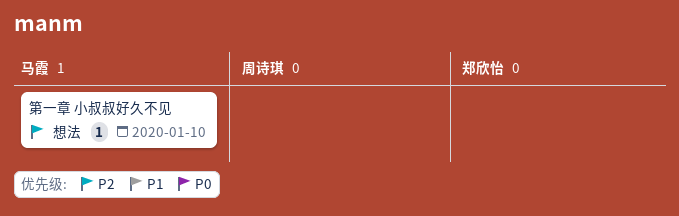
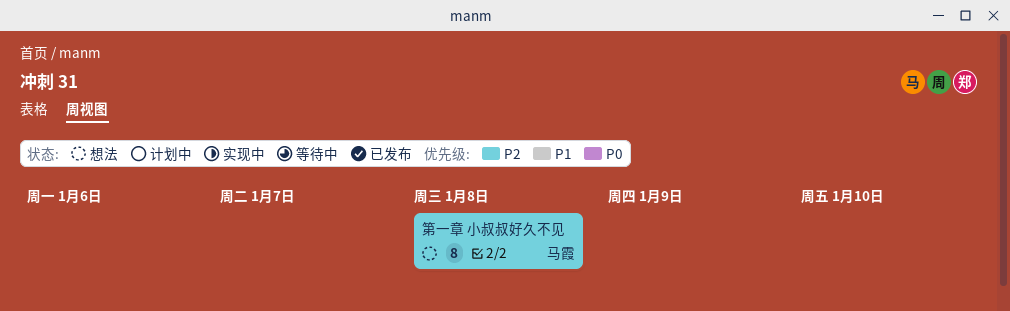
第一章 小叔叔好久不见, estimate: 1 -> 8
第一章 小叔叔好久不见, due: Jan 10 -> Jan 8

